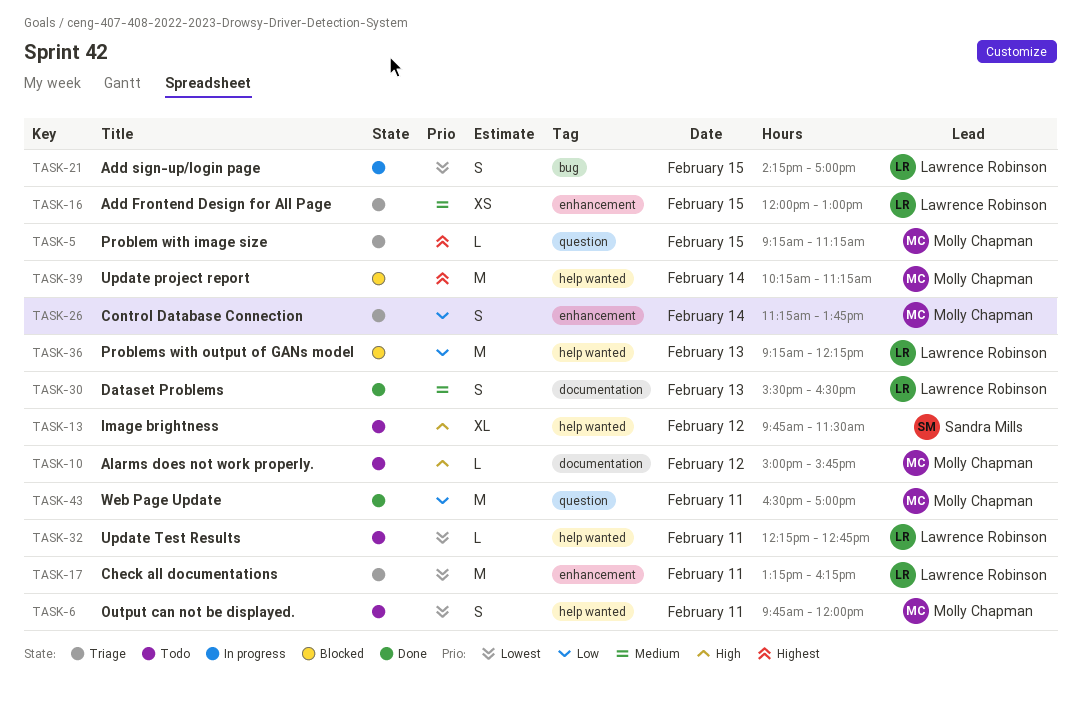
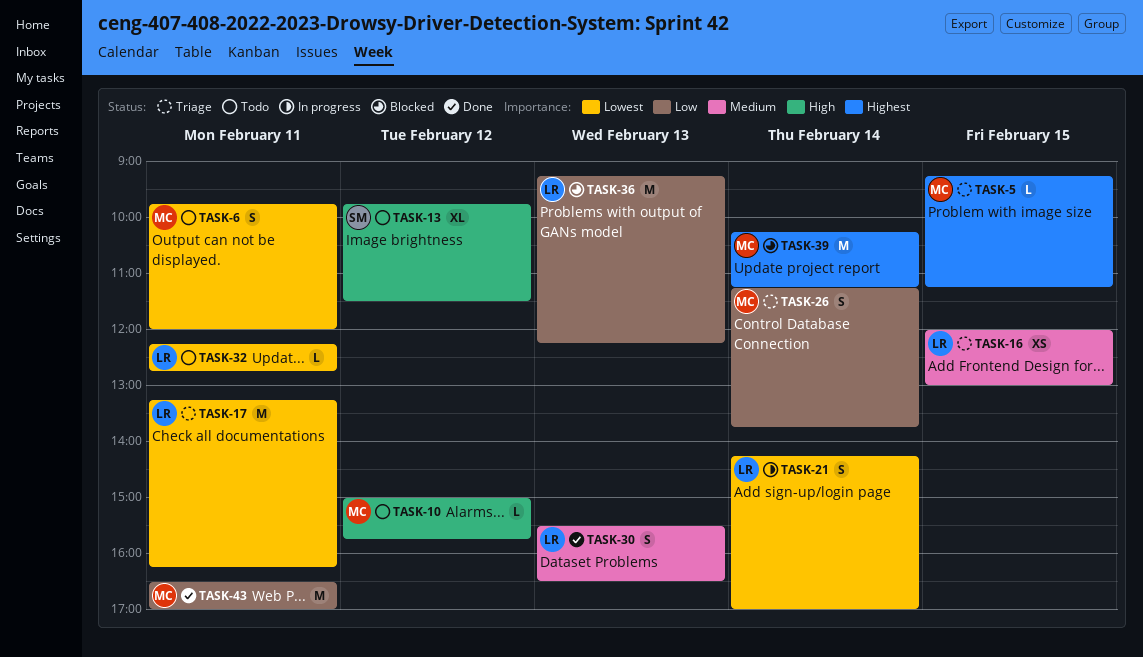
TASK-21, day: Feb 15 -> Feb 14

